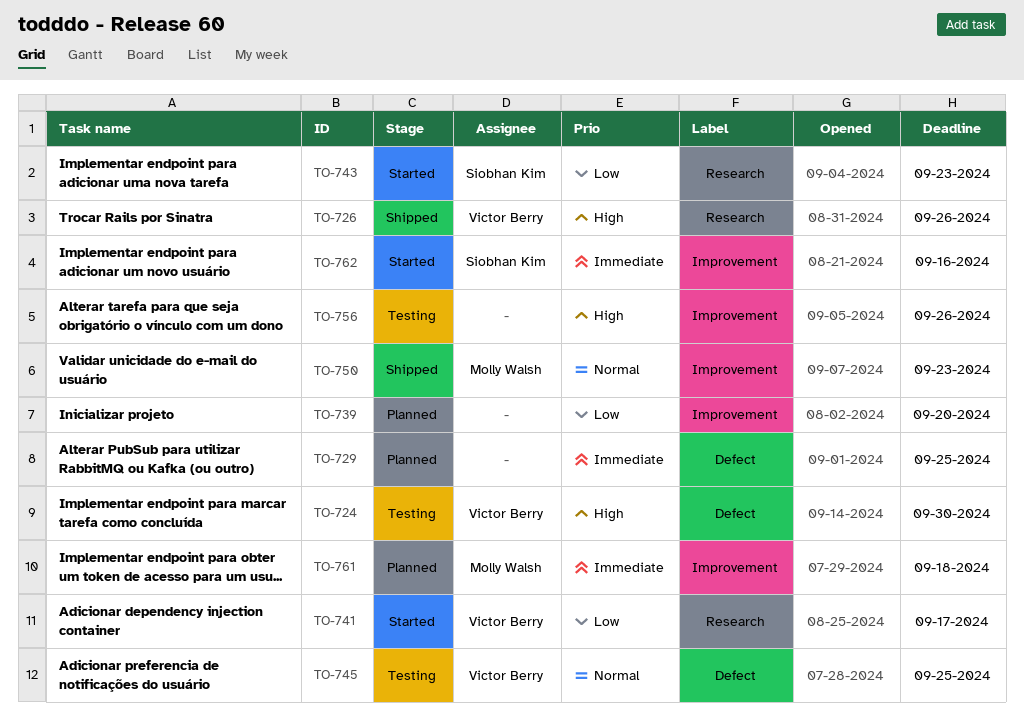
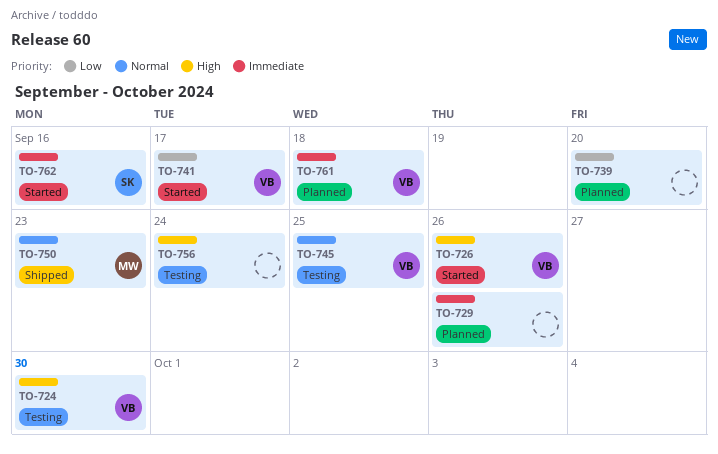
TO-726, status: Shipped -> Started
TO-729, due: Sep 25 -> Sep 26
TO-743: present -> none
TO-756, due: Sep 26 -> Sep 24
TO-761, owner: Molly Walsh -> Victor Berry

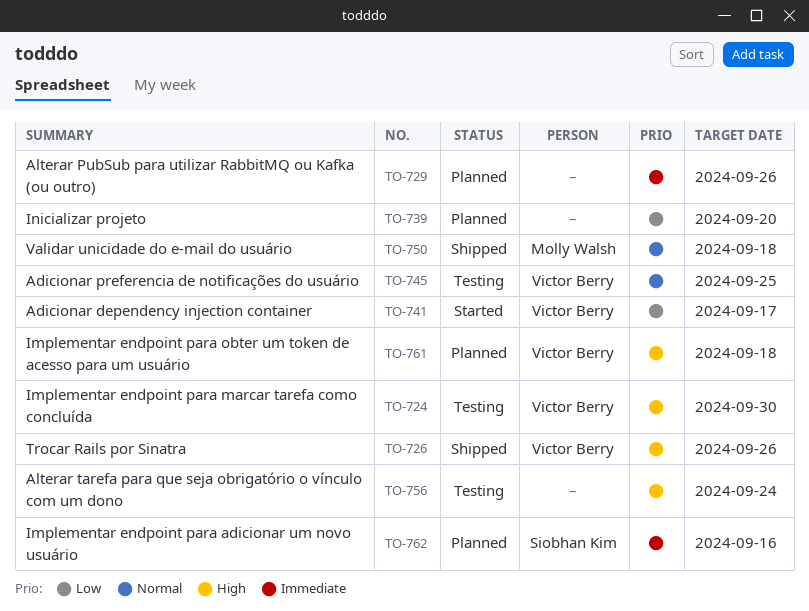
TO-726, status: Started -> Shipped
TO-750, due: Sep 23 -> Sep 18
TO-761, priority: Immediate -> High
TO-762, status: Started -> Planned

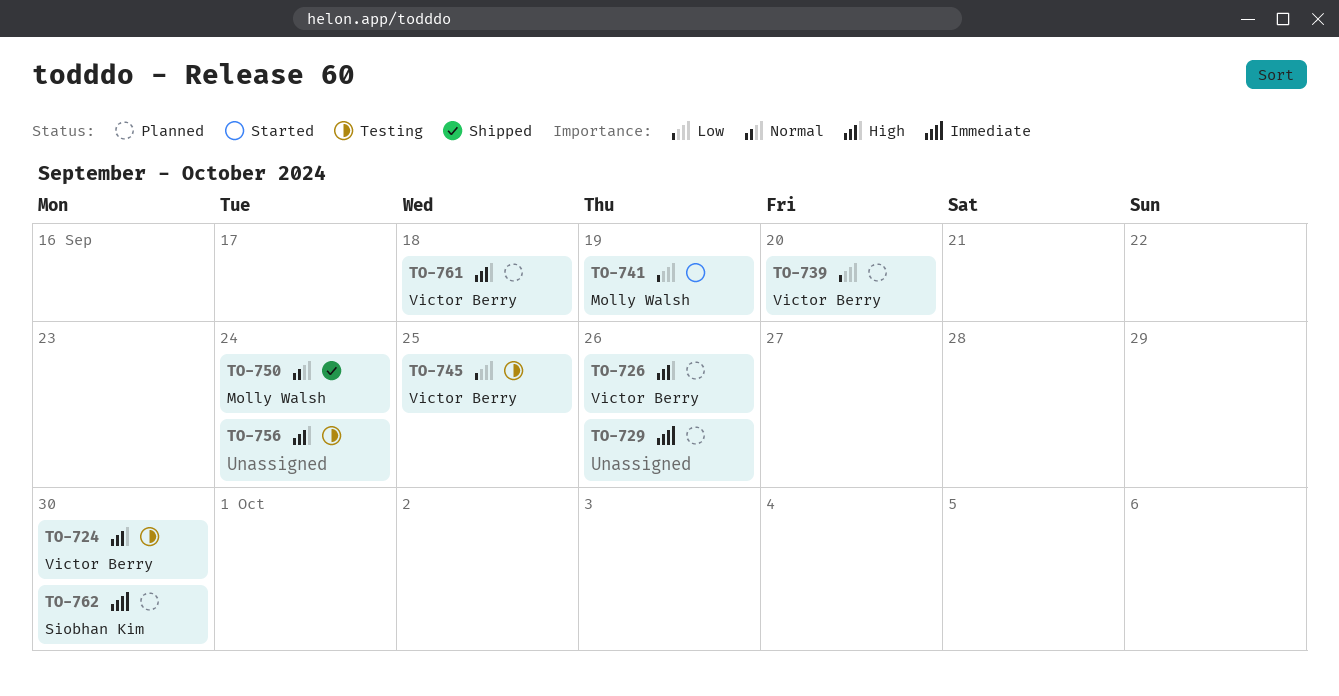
TO-726, status: Shipped -> Planned
TO-739, owner: none -> Victor Berry
TO-741, owner: Victor Berry -> Molly Walsh
TO-741, due: Sep 17 -> Sep 19
TO-745, priority: Normal -> Low
TO-750, due: Sep 18 -> Sep 24
TO-762, due: Sep 16 -> Sep 30

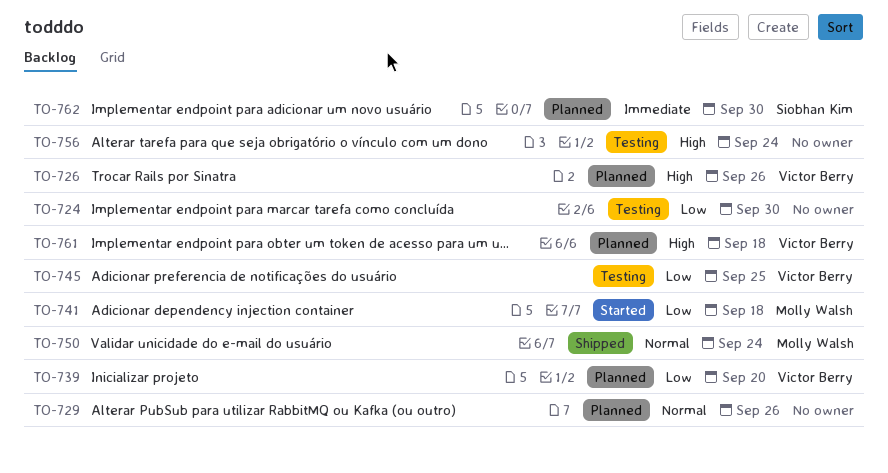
TO-724, owner: Victor Berry -> none
TO-724, priority: High -> Low
TO-729, priority: Immediate -> Normal
TO-741, due: Sep 19 -> Sep 18

